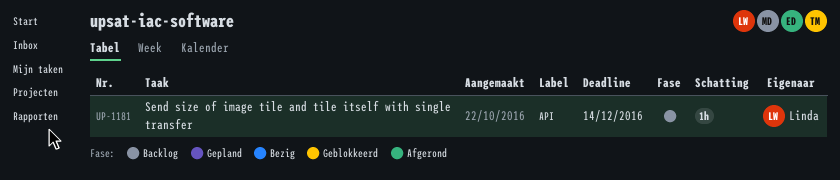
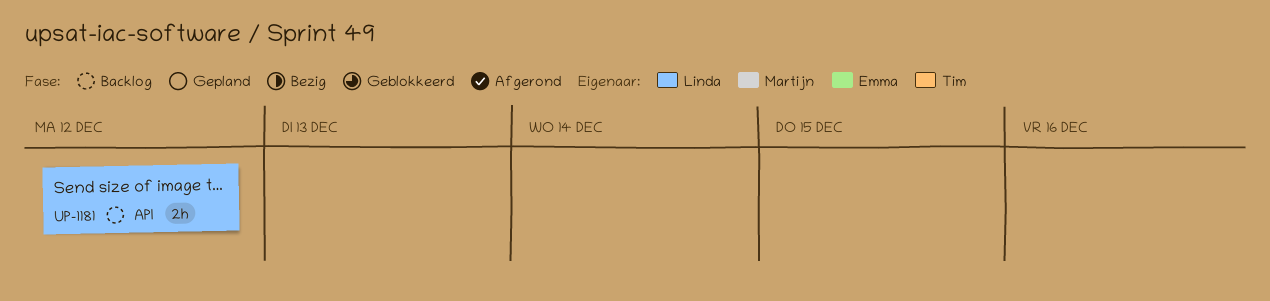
UP-1181, estimate: 1h -> 2h
UP-1181, due: Dec 14 -> Dec 12

